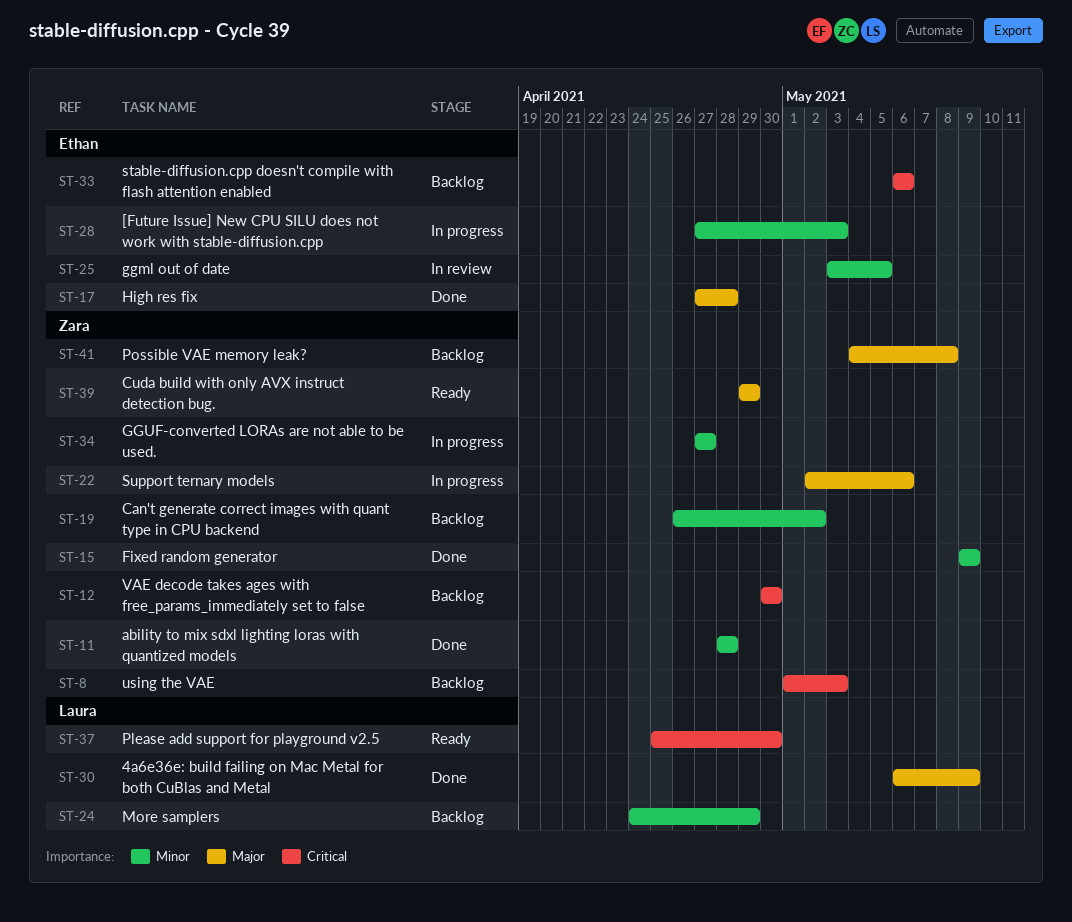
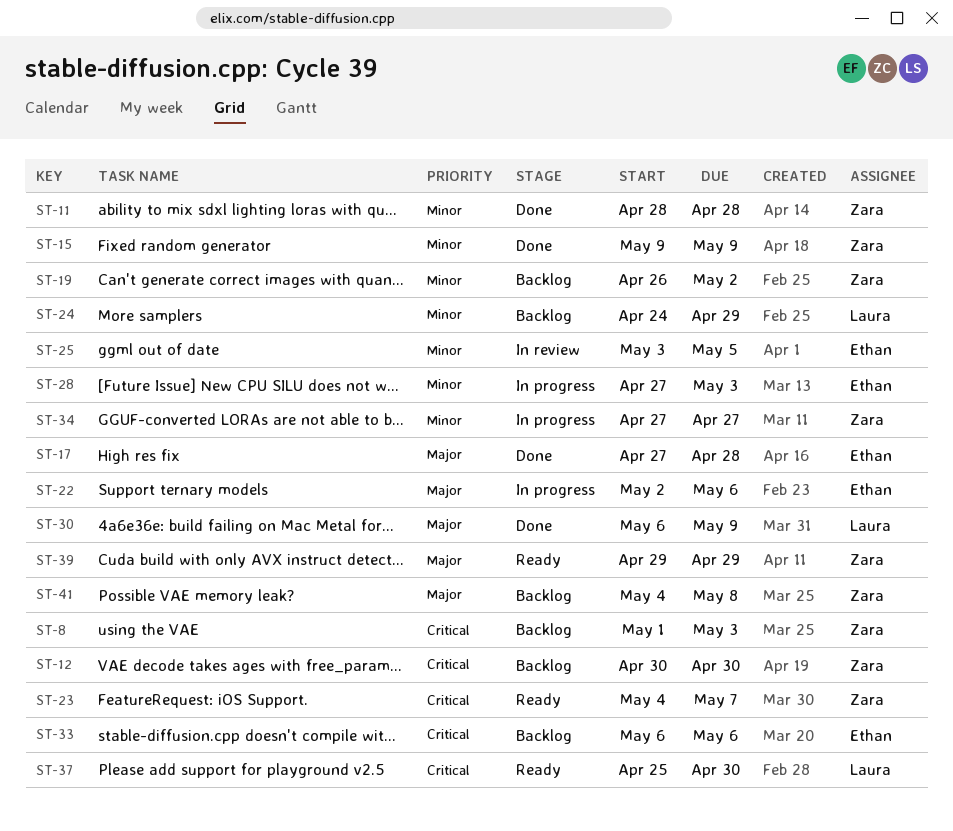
ST-22, owner: Zara -> Ethan
ST-23: none -> present

